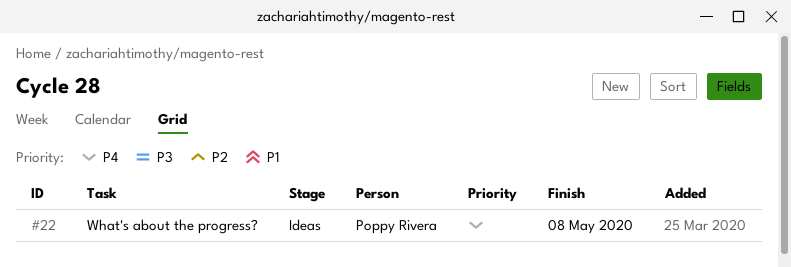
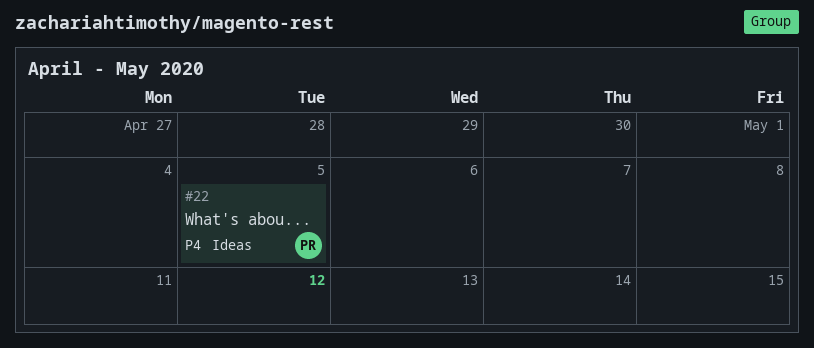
#22, due: May 8 -> May 5

